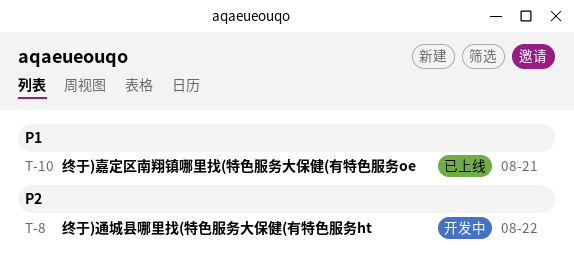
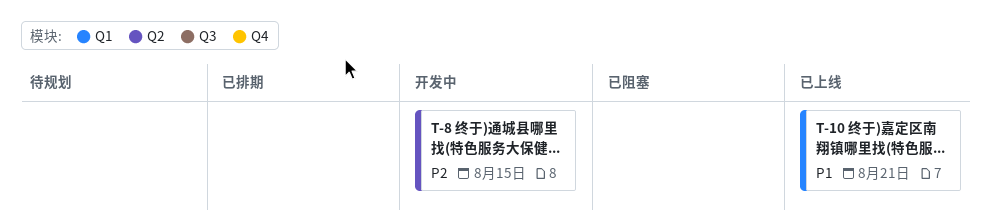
T-8, due: Aug 22 -> Aug 15

